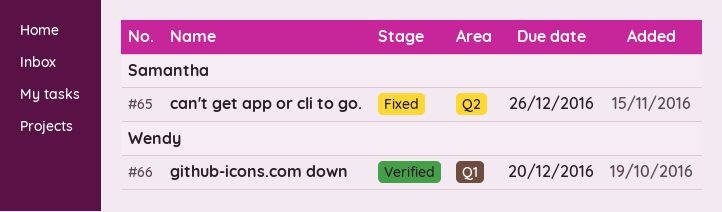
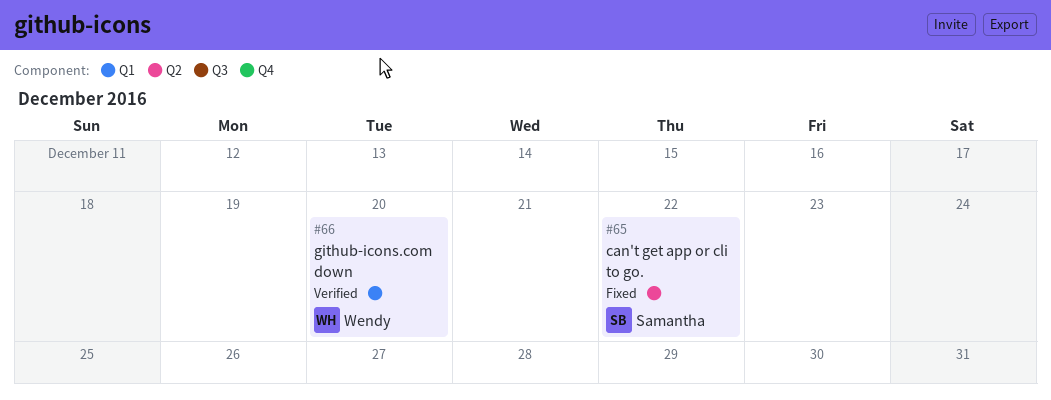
#65, due: Dec 26 -> Dec 22

